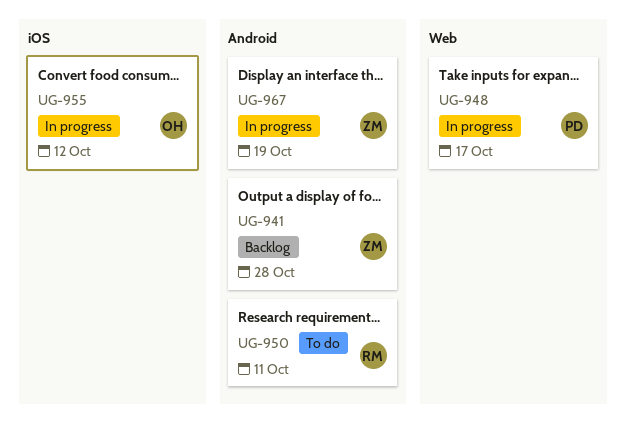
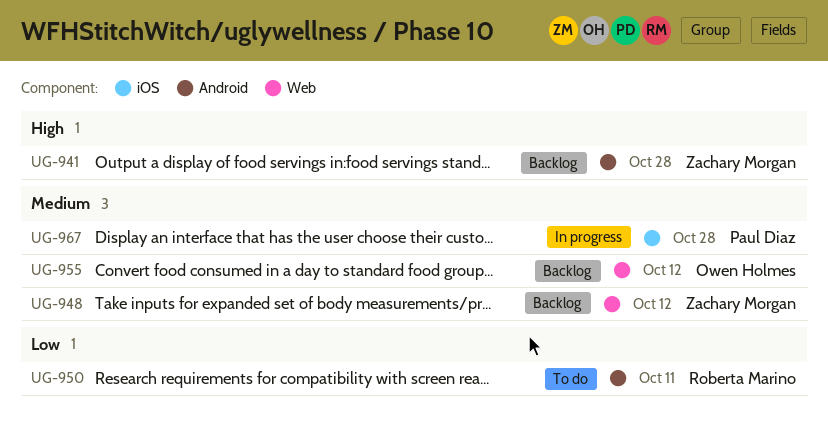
UG-948, status: In progress -> Backlog
UG-948, owner: Paul Diaz -> Zachary Morgan
UG-948, due: Oct 17 -> Oct 12
UG-955, status: In progress -> Backlog
UG-955, label: iOS -> Web
UG-967, owner: Zachary Morgan -> Paul Diaz
UG-967, label: Android -> iOS
UG-967, due: Oct 19 -> Oct 28

